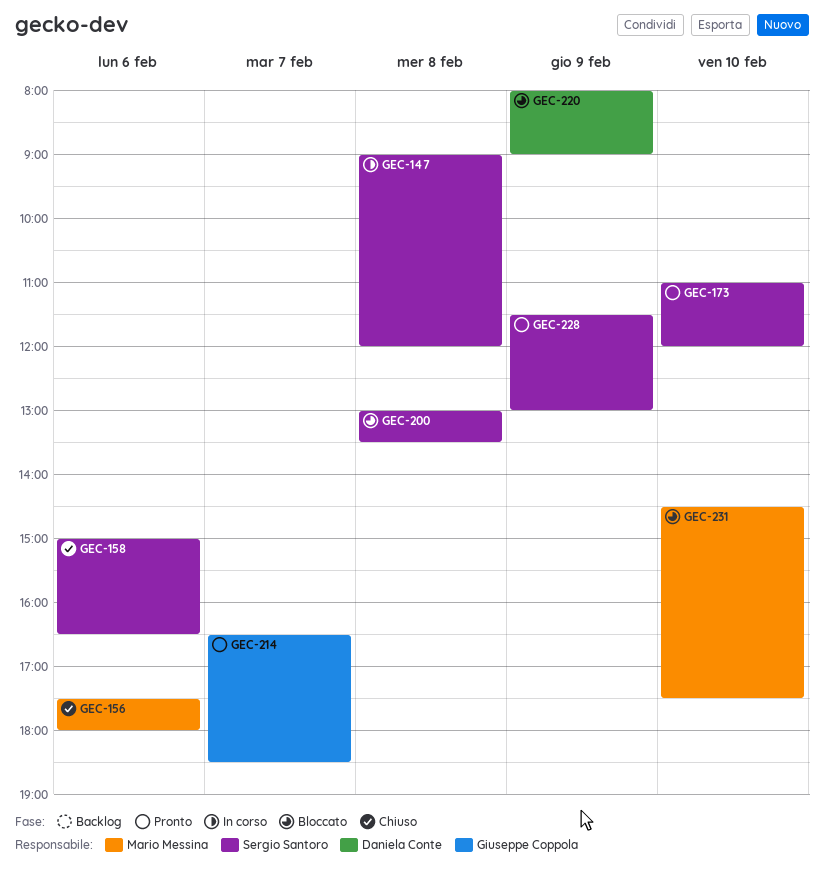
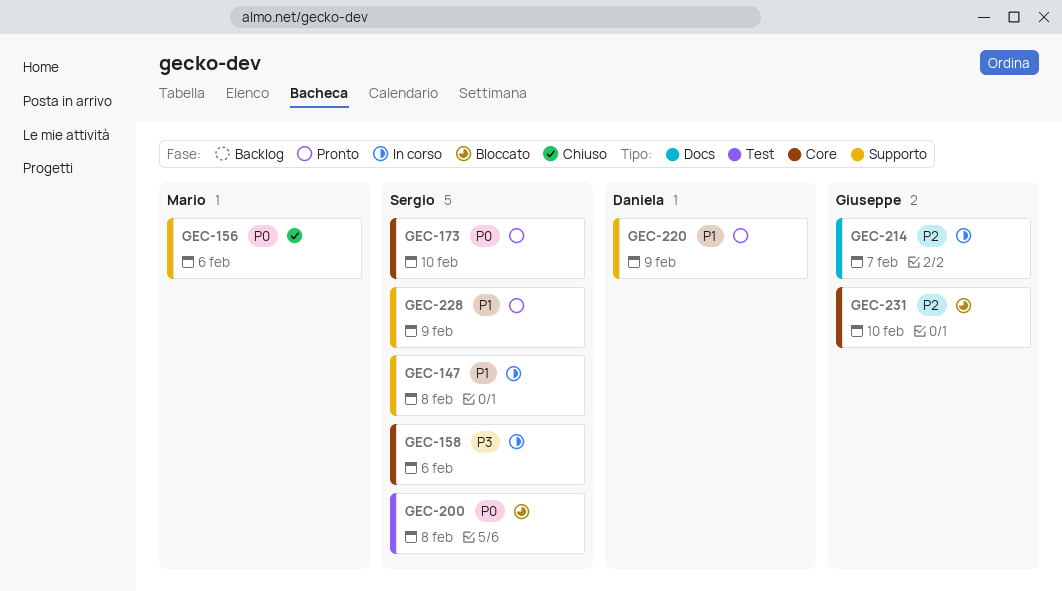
GEC-158, status: Chiuso -> In corso
GEC-214, status: Pronto -> In corso
GEC-220, status: Bloccato -> Pronto
GEC-231, owner: Mario Messina -> Giuseppe Coppola

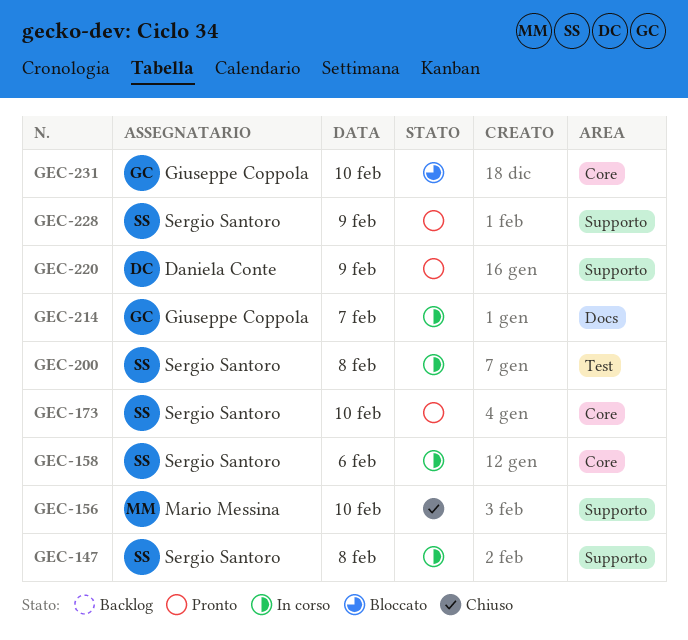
GEC-156, day: Feb 6 -> Feb 10
GEC-200, status: Bloccato -> In corso

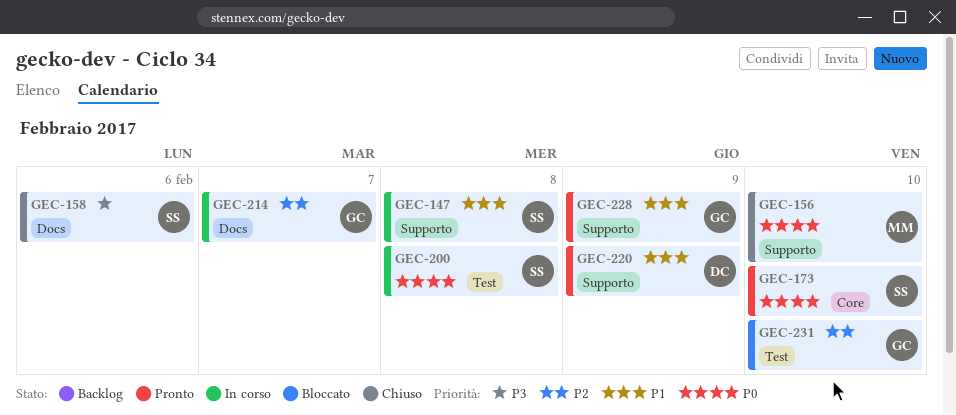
GEC-158, status: In corso -> Chiuso
GEC-158, label: Core -> Docs
GEC-228, owner: Sergio Santoro -> Giuseppe Coppola
GEC-231, label: Core -> Test

